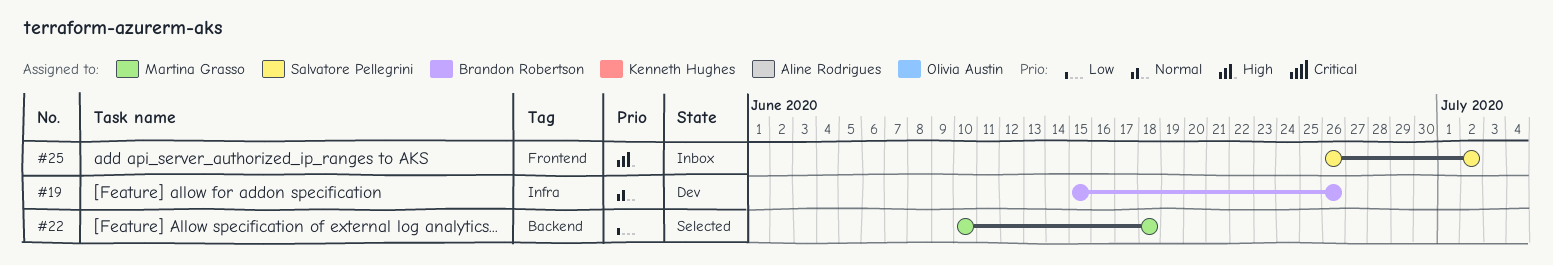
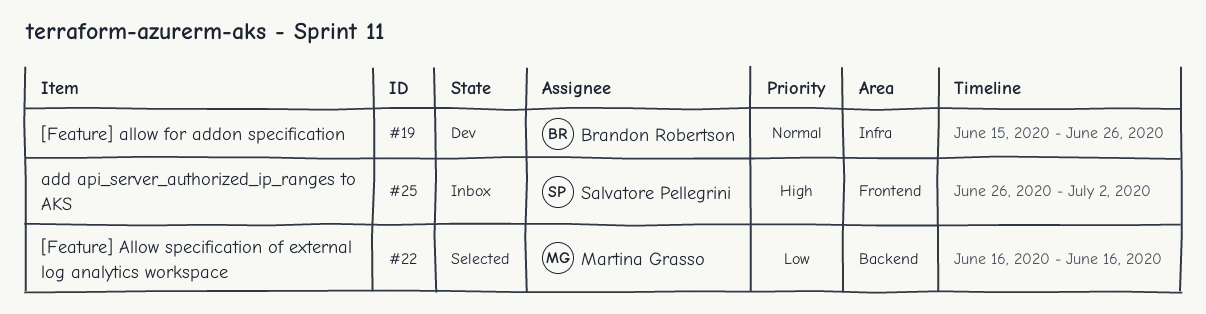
#22, start: Jun 10 -> Jun 16
#22, due: Jun 18 -> Jun 16

